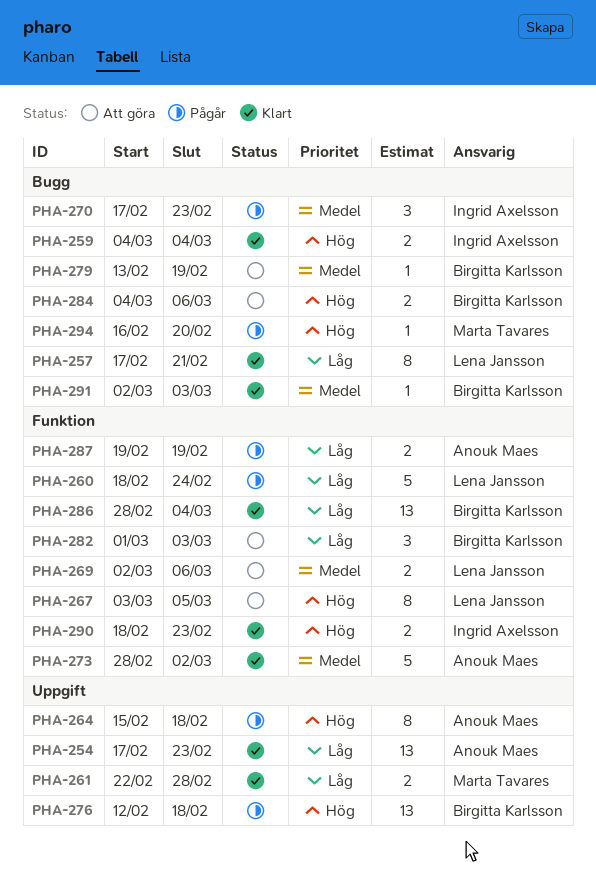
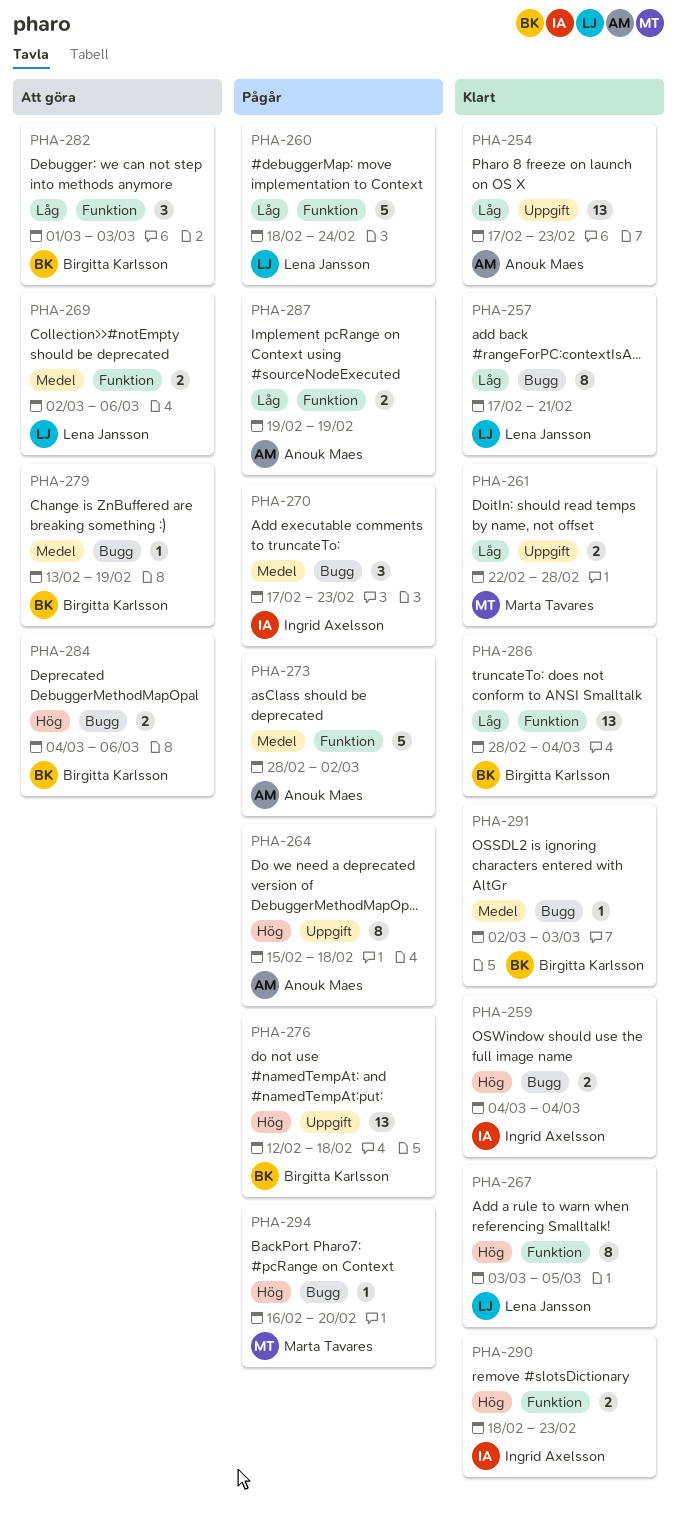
PHA-267, status: Att göra -> Klart
PHA-273, status: Klart -> Pågår

